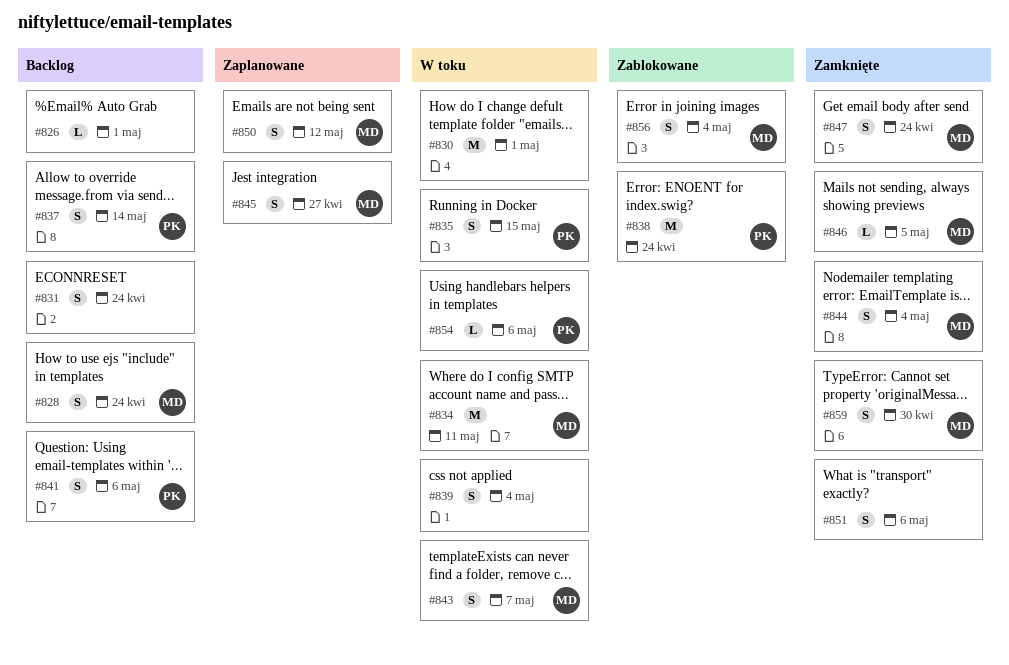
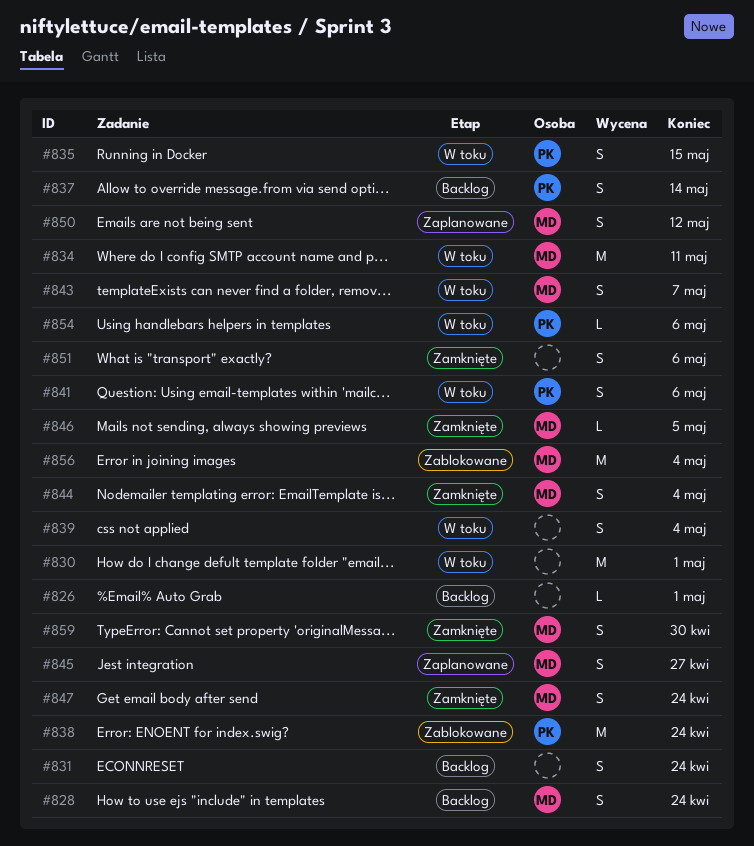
#841, status: Backlog -> W toku
#856, estimate: S -> M

